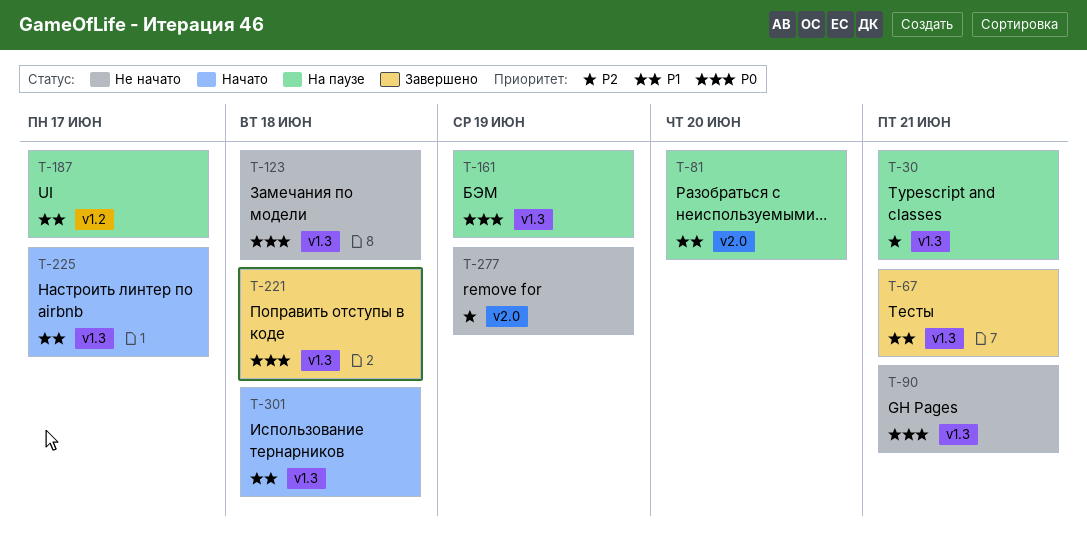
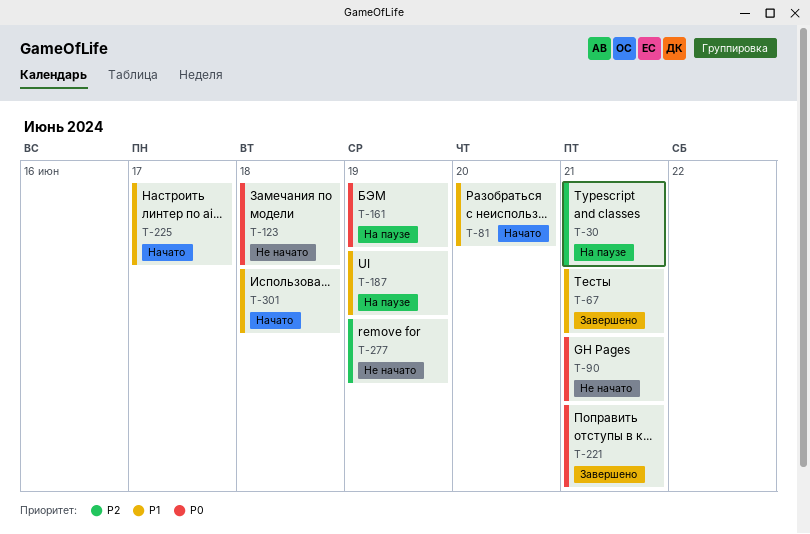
T-81, status: На паузе -> Начато
T-187, due: Jun 17 -> Jun 19
T-221, due: Jun 18 -> Jun 21

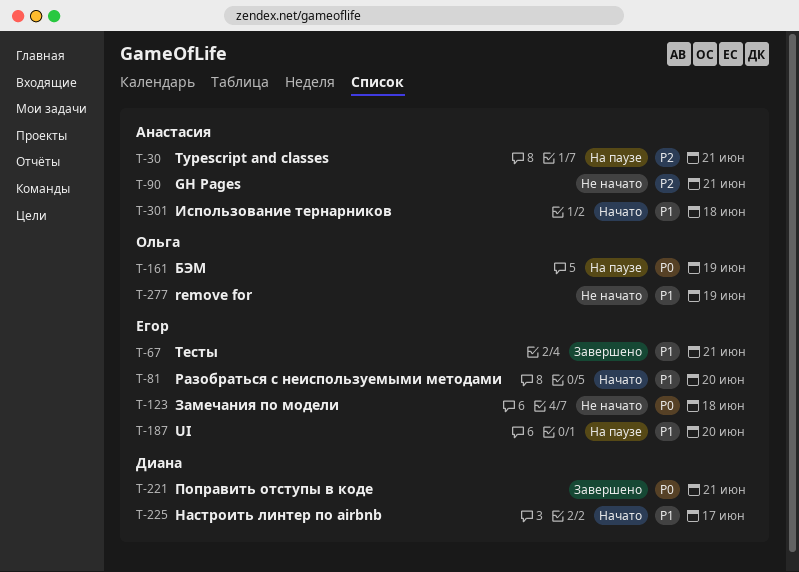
T-90, priority: P0 -> P2
T-187, due: Jun 19 -> Jun 20
T-277, priority: P2 -> P1

